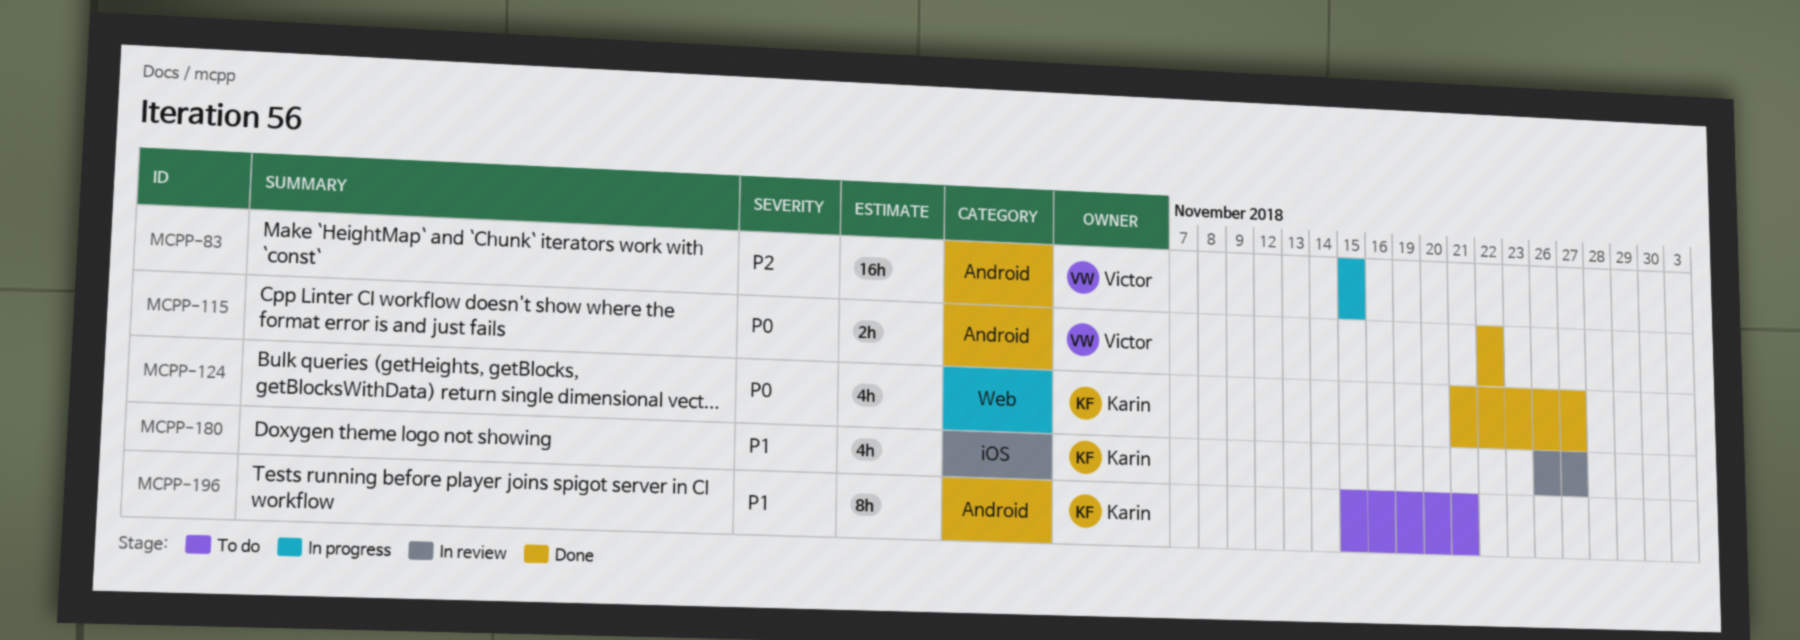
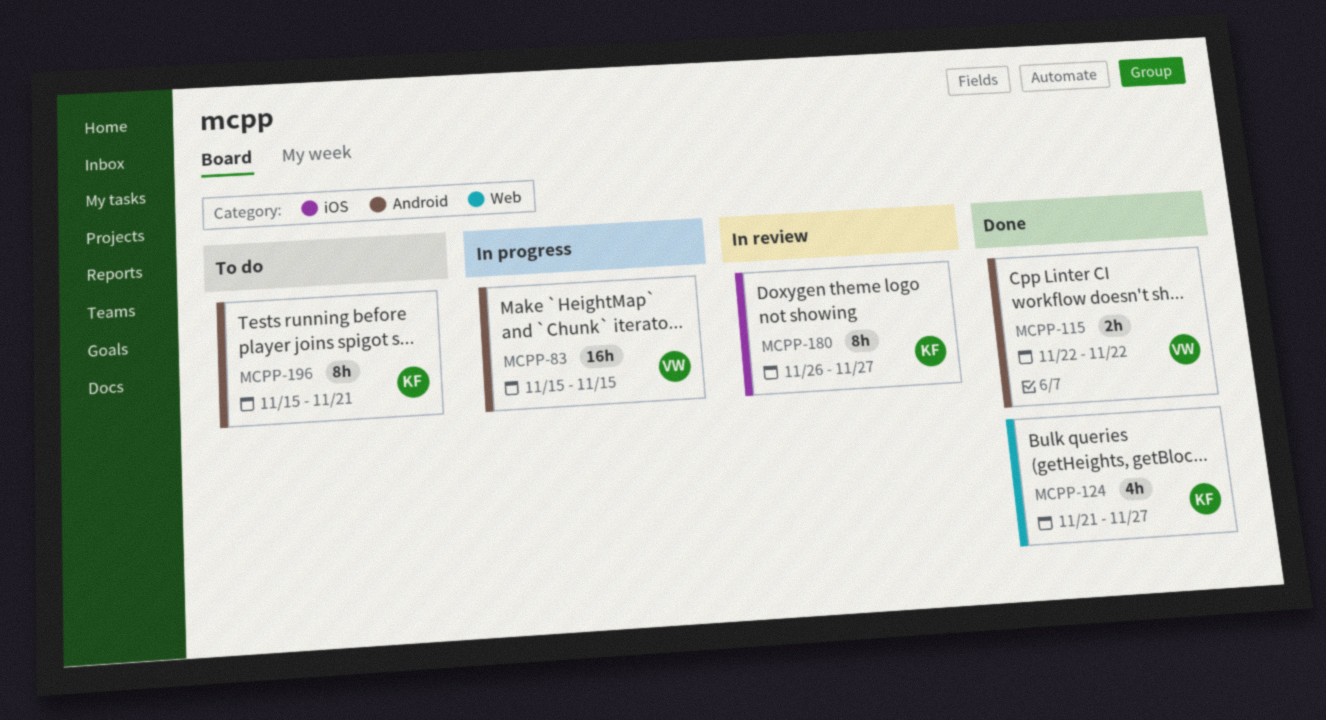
MCPP-180, estimate: 4h -> 8h

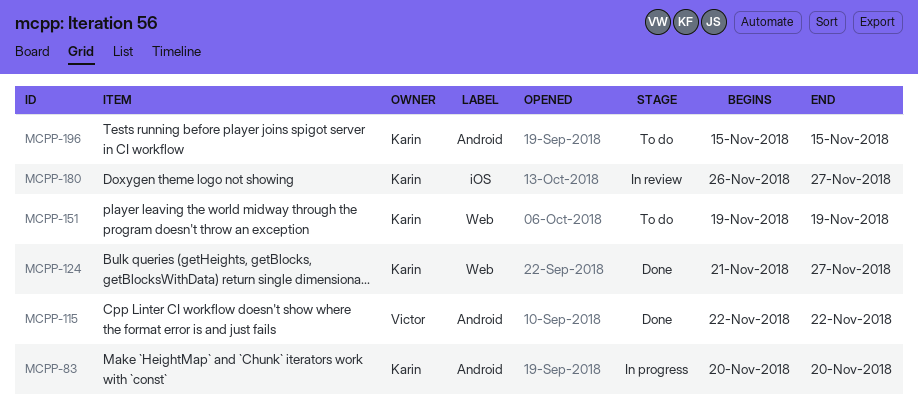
MCPP-83, owner: Victor -> Karin
MCPP-83, start: Nov 15 -> Nov 20
MCPP-83, due: Nov 15 -> Nov 20
MCPP-151: none -> present
MCPP-196, due: Nov 21 -> Nov 15

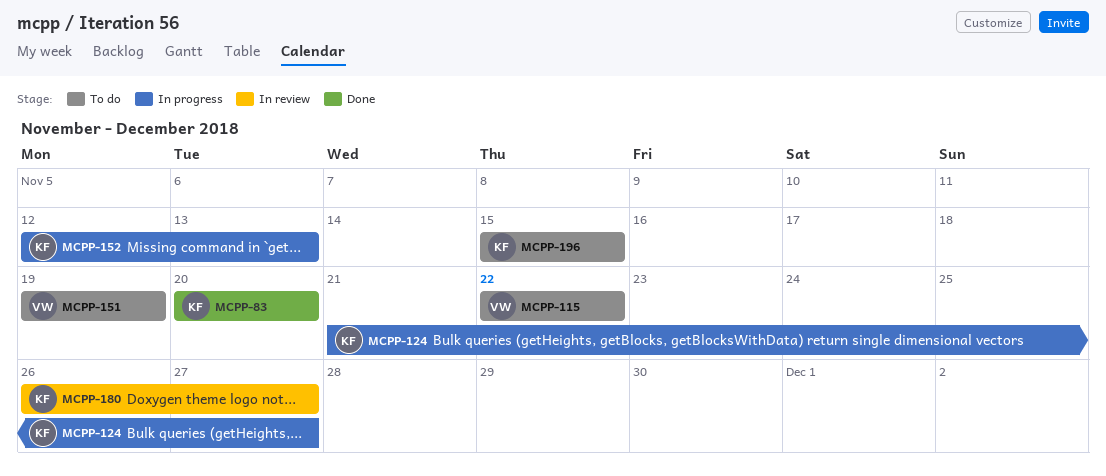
MCPP-83, status: In progress -> Done
MCPP-115, status: Done -> To do
MCPP-124, status: Done -> In progress
MCPP-151, owner: Karin -> Victor
MCPP-152: none -> present

